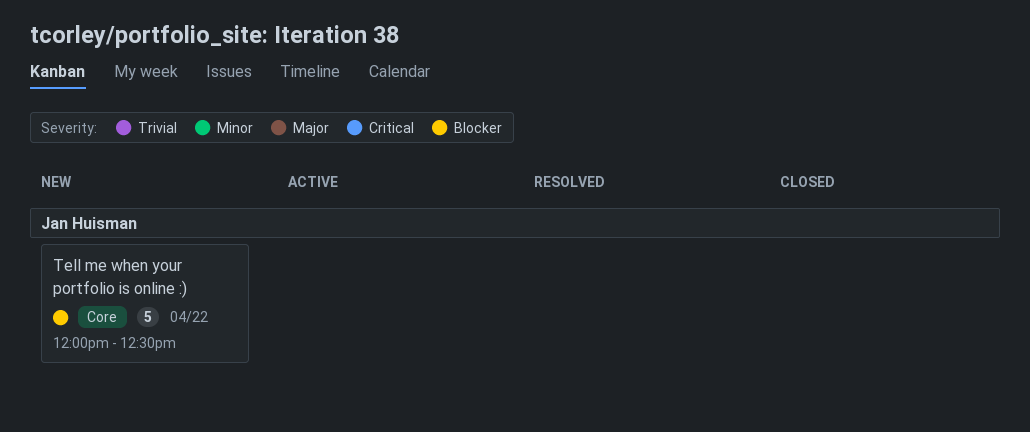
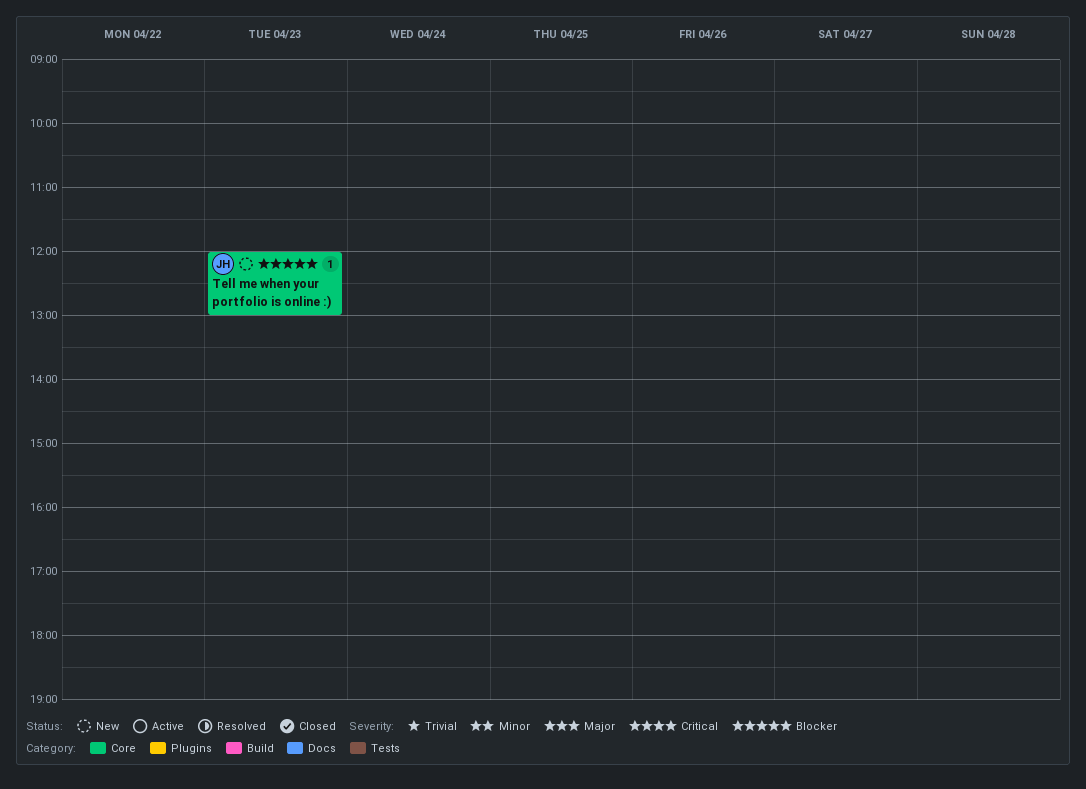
Tell me when your portfolio is online :), estimate: 5 -> 1
Tell me when your portfolio is online :), day: Apr 22 -> Apr 23
Tell me when your portfolio is online :), ends: 12:30 -> 13:00

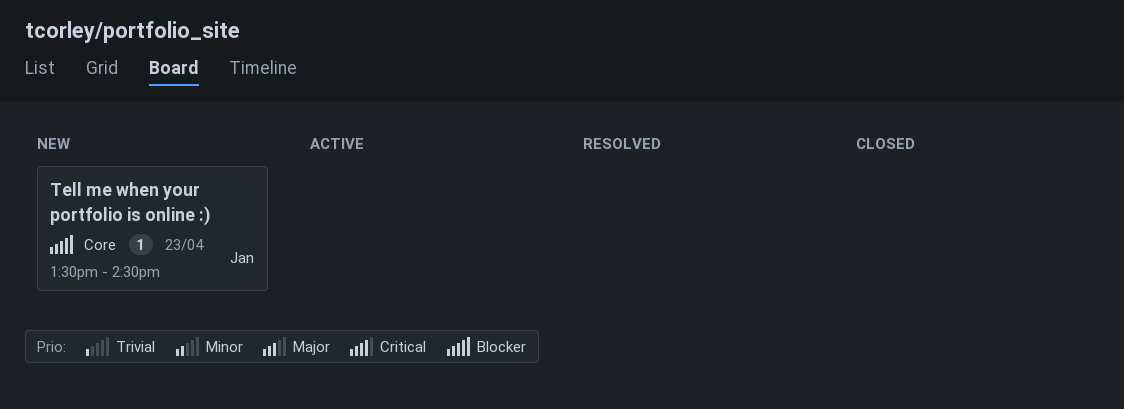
Tell me when your portfolio is online :), begins: 12:00 -> 13:30
Tell me when your portfolio is online :), ends: 13:00 -> 14:30

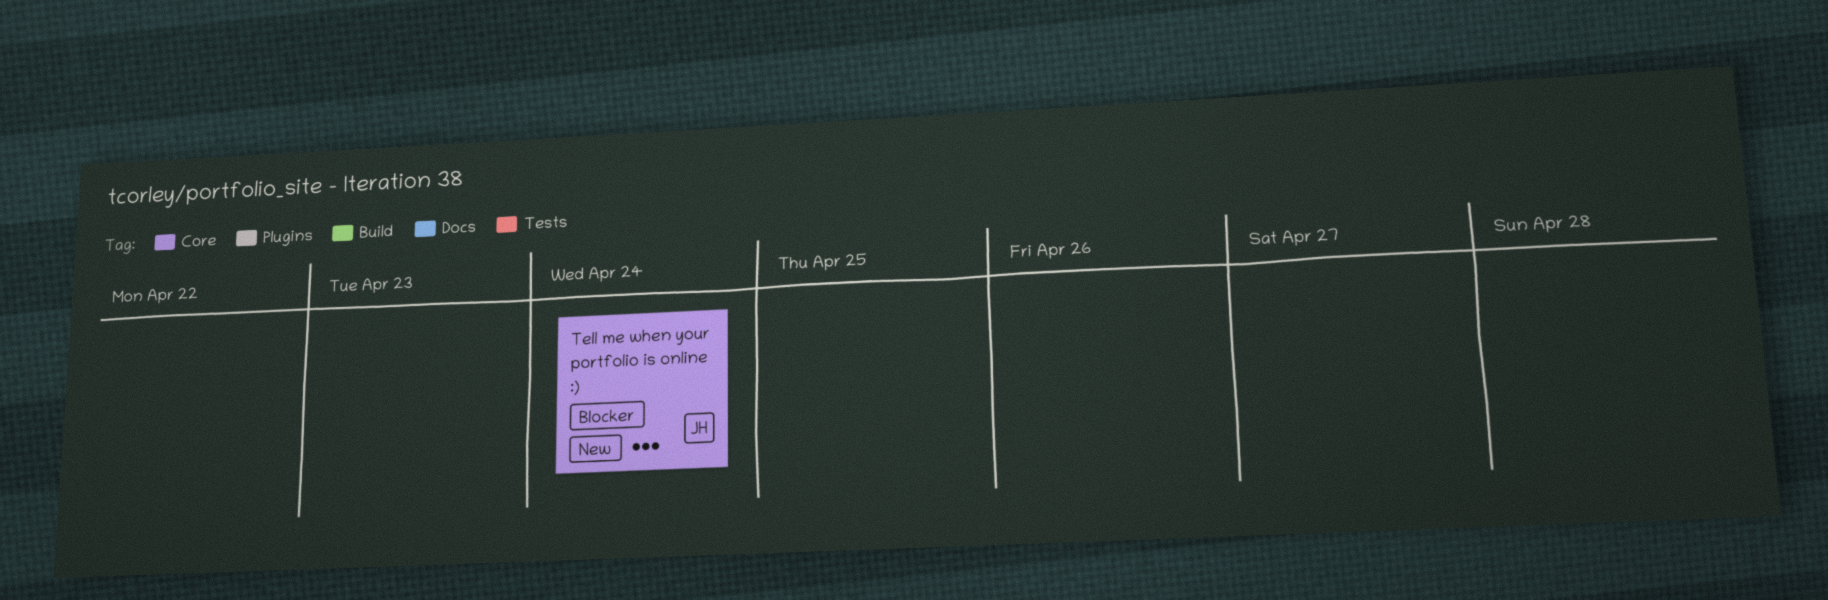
Tell me when your portfolio is online :), estimate: 1 -> 3
Tell me when your portfolio is online :), day: Apr 23 -> Apr 24

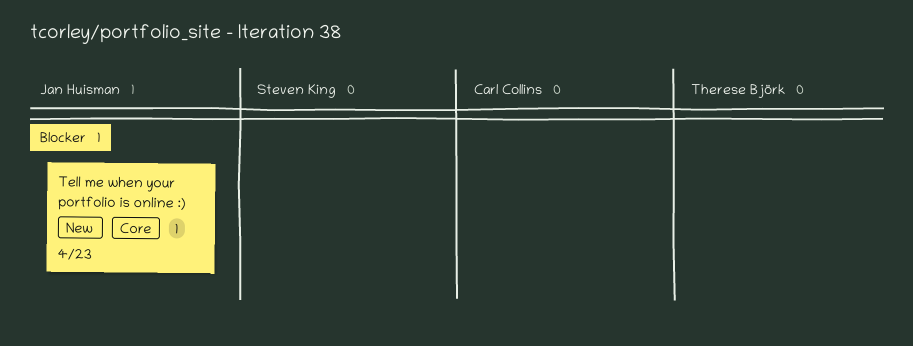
Tell me when your portfolio is online :), estimate: 3 -> 1
Tell me when your portfolio is online :), day: Apr 24 -> Apr 23

